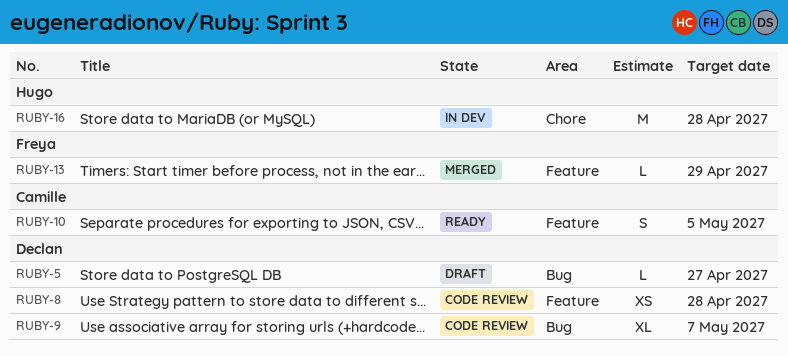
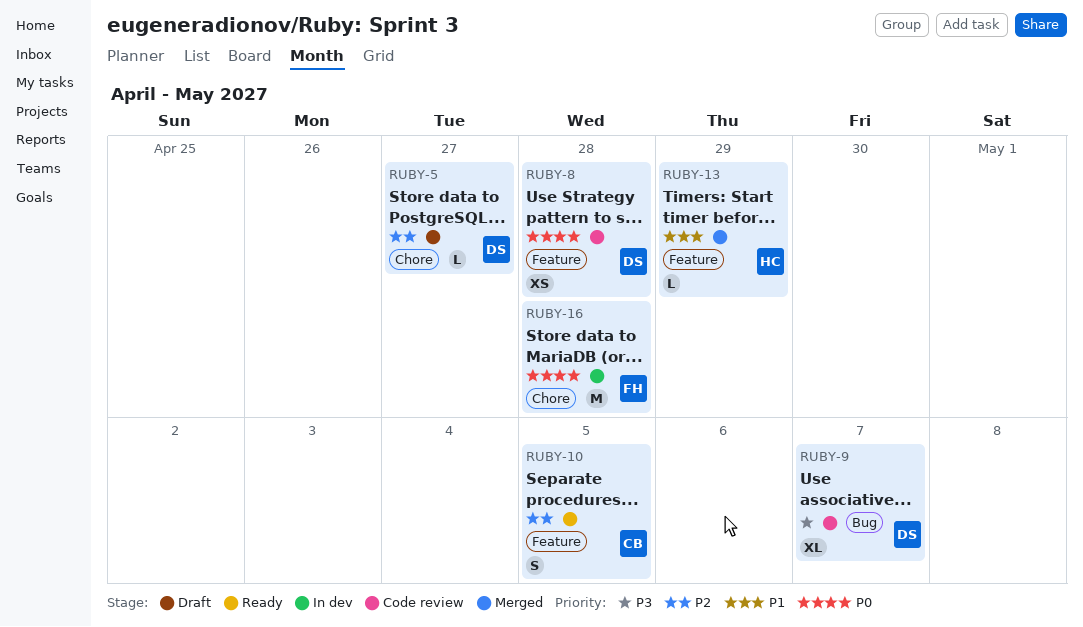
RUBY-5, label: Bug -> Chore
RUBY-13, owner: Freya -> Hugo
RUBY-16, owner: Hugo -> Freya

